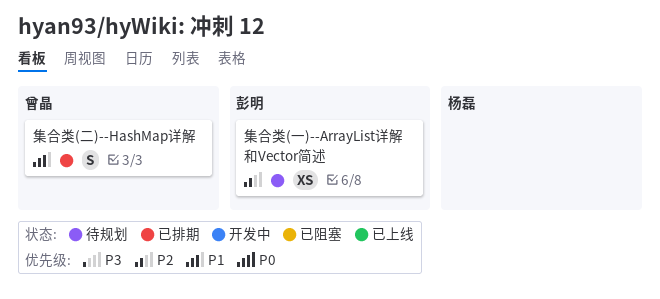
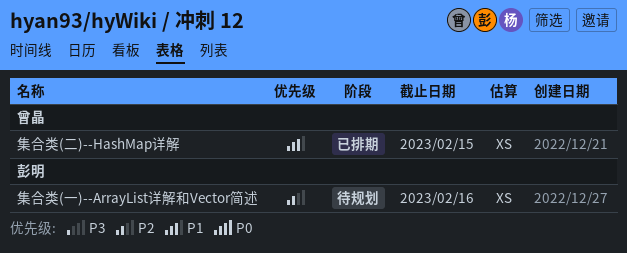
集合类(二)--HashMap详解, estimate: S -> XS

